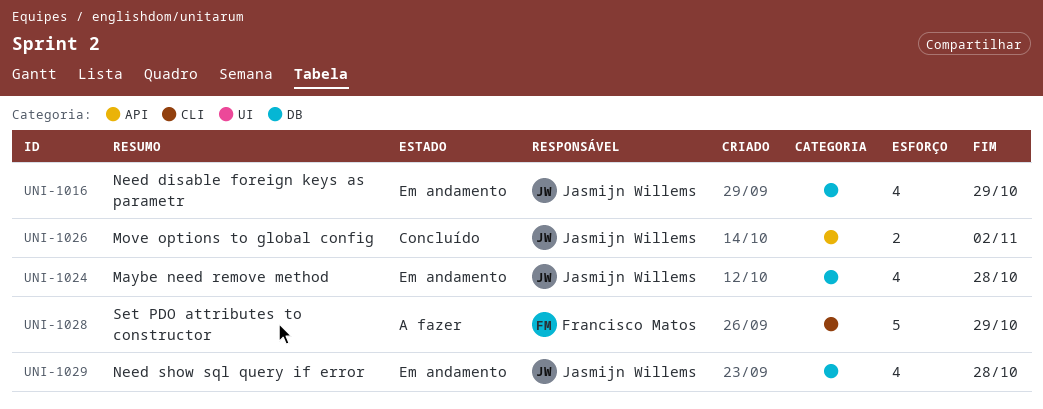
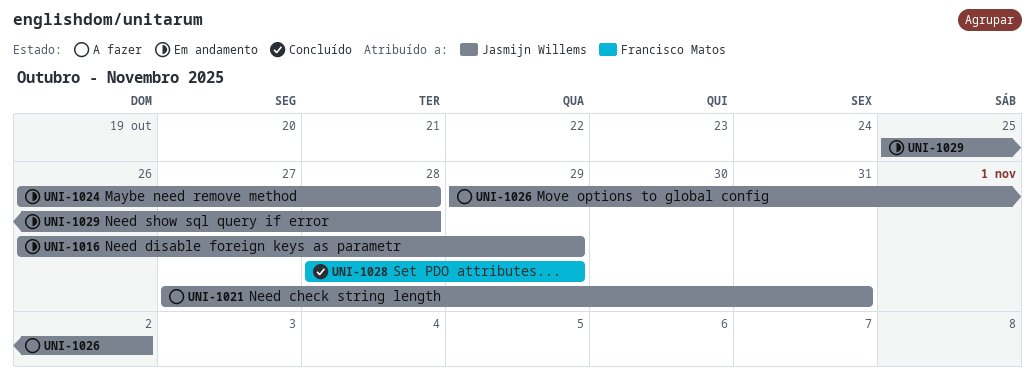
UNI-1021: none -> present
UNI-1026, status: Concluído -> A fazer
UNI-1028, status: A fazer -> Concluído

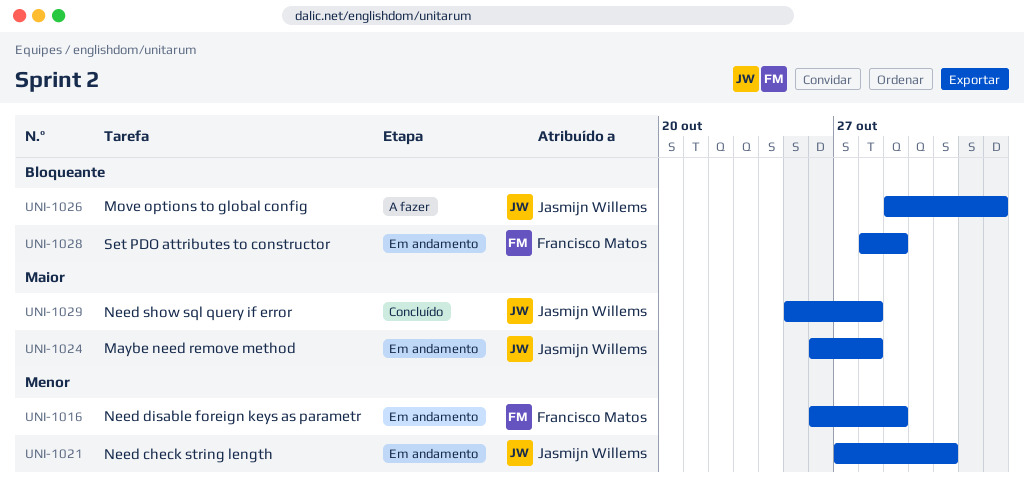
UNI-1016, owner: Jasmijn Willems -> Francisco Matos
UNI-1021, status: A fazer -> Em andamento
UNI-1028, status: Concluído -> Em andamento
UNI-1029, status: Em andamento -> Concluído

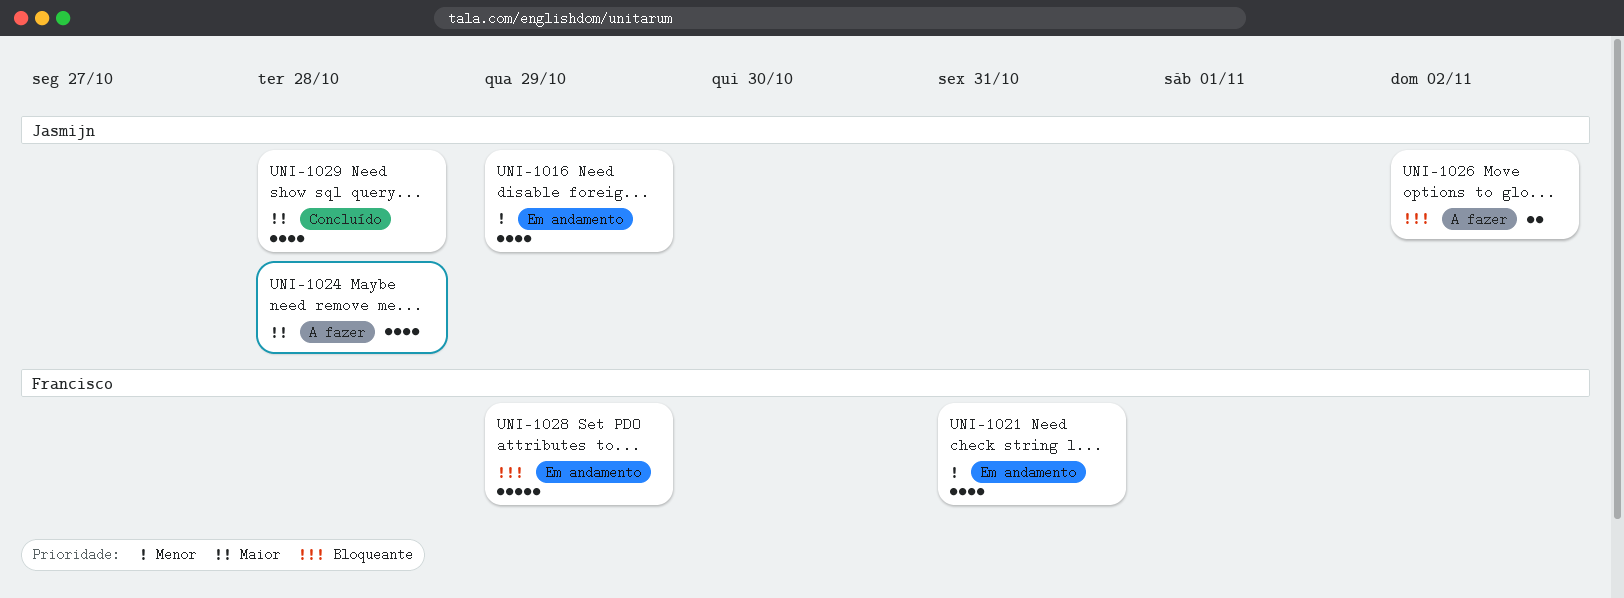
UNI-1016, owner: Francisco Matos -> Jasmijn Willems
UNI-1021, owner: Jasmijn Willems -> Francisco Matos
UNI-1024, status: Em andamento -> A fazer

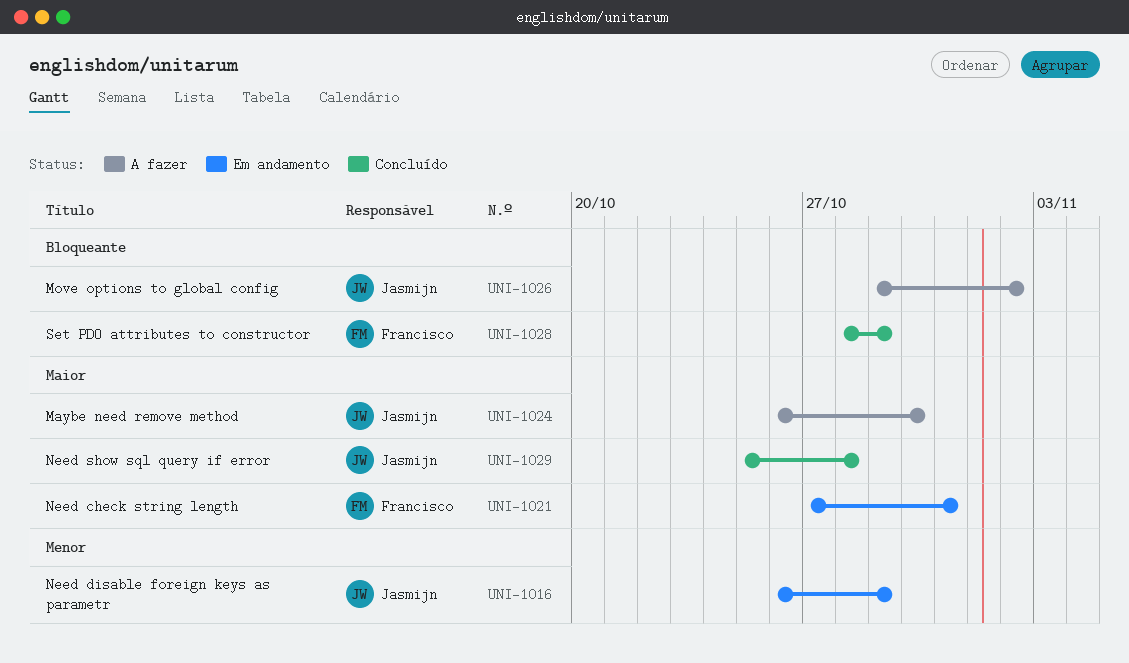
UNI-1021, priority: Menor -> Maior
UNI-1024, due: Oct 28 -> Oct 30
UNI-1028, status: Em andamento -> Concluído

